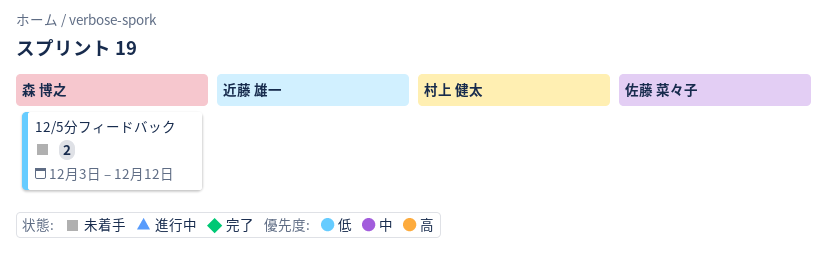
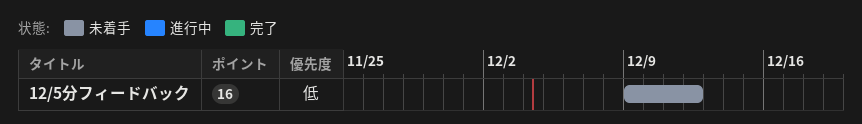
12/5分フィードバック, estimate: 2 -> 16
12/5分フィードバック, start: Dec 3 -> Dec 9

